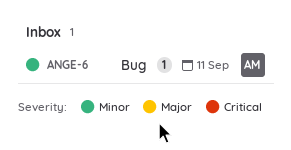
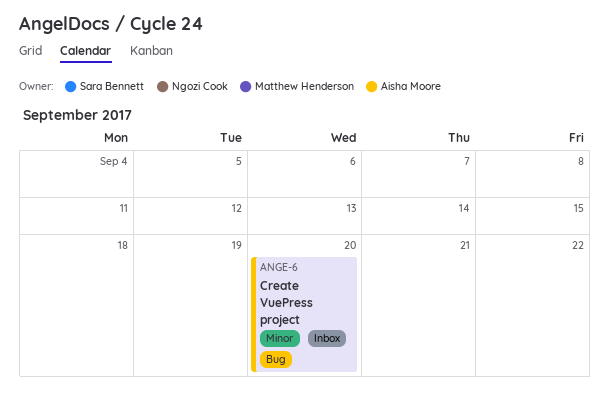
ANGE-6, due: Sep 11 -> Sep 20

